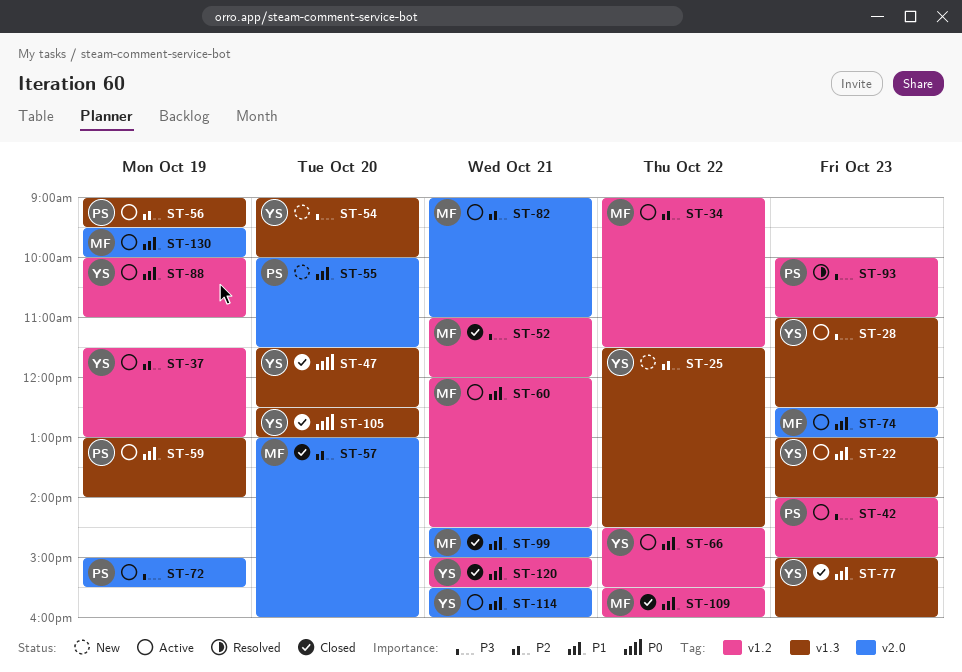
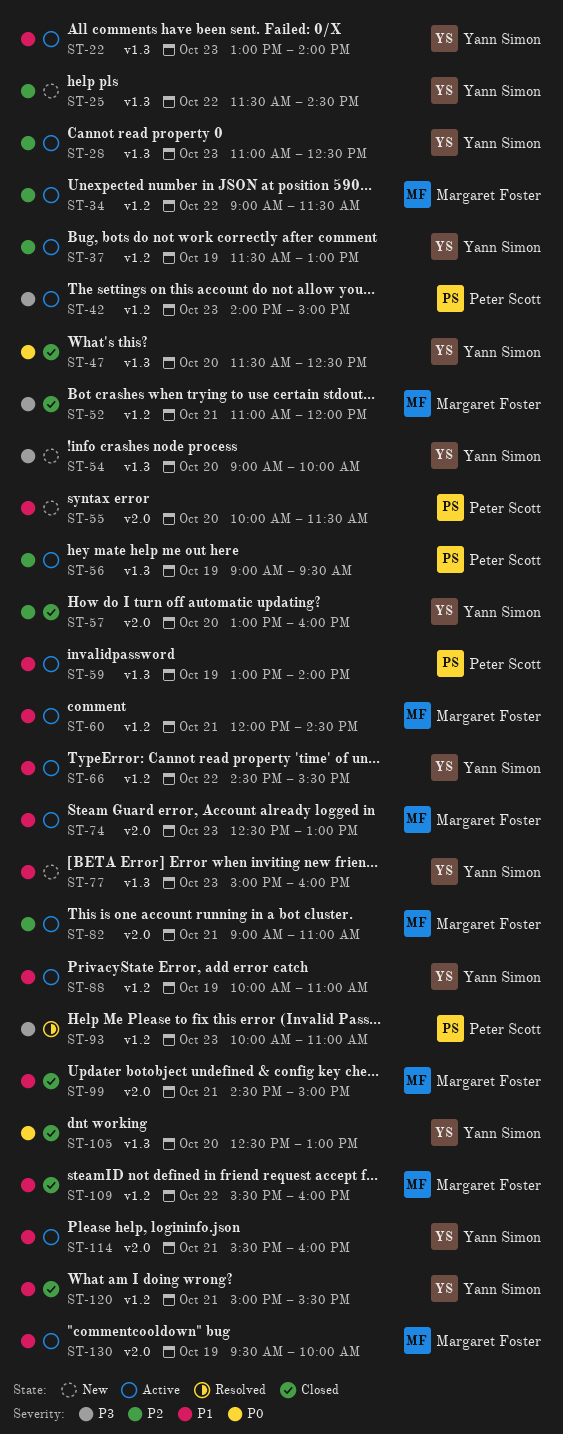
ST-28, priority: P3 -> P2
ST-57, owner: Margaret Foster -> Yann Simon
ST-72: present -> none
ST-77, status: Closed -> New

